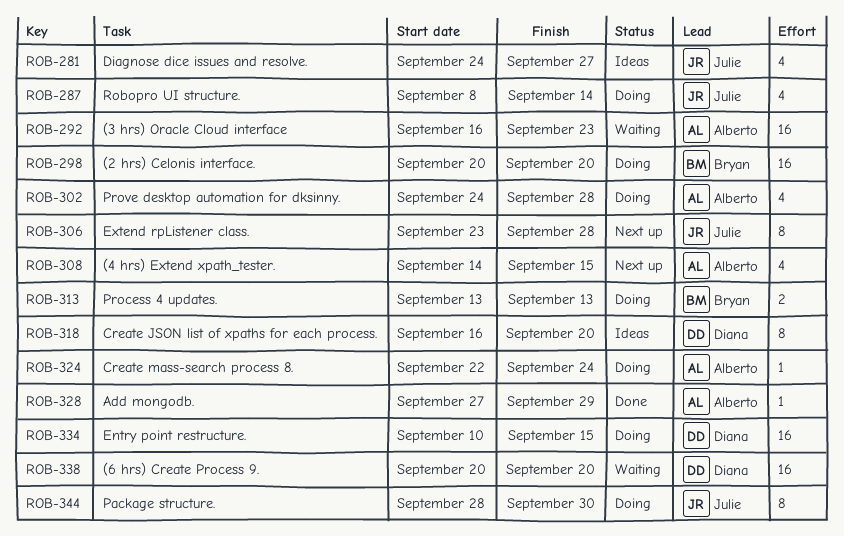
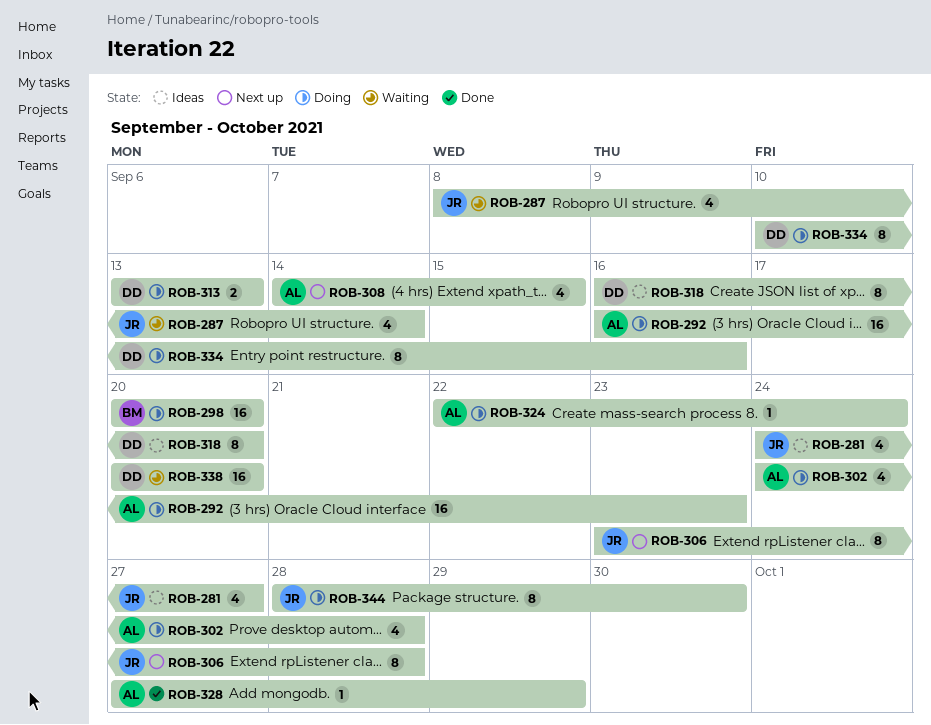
ROB-287, status: Doing -> Waiting
ROB-292, status: Waiting -> Doing
ROB-313, owner: Bryan -> Diana
ROB-334, estimate: 16 -> 8
ROB-334, due: Sep 15 -> Sep 16

